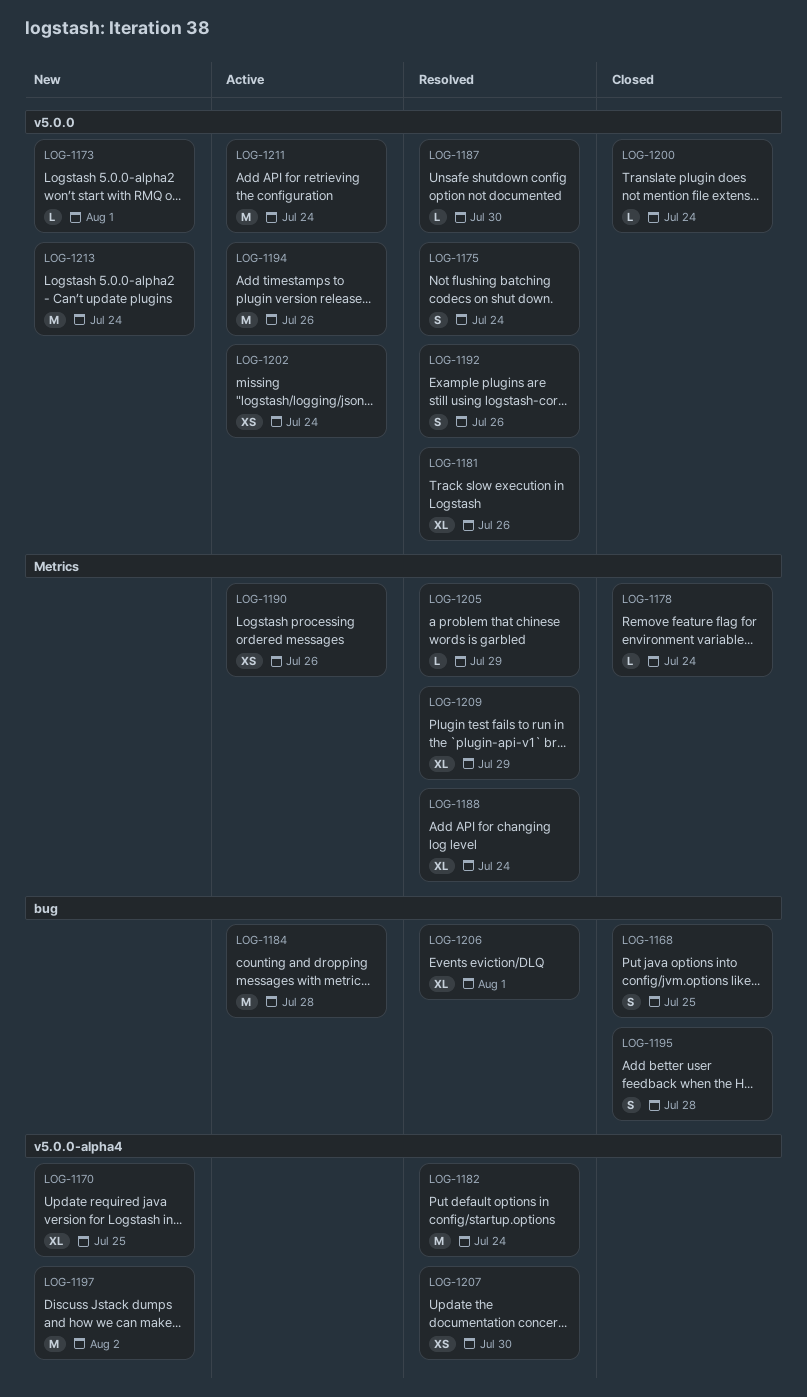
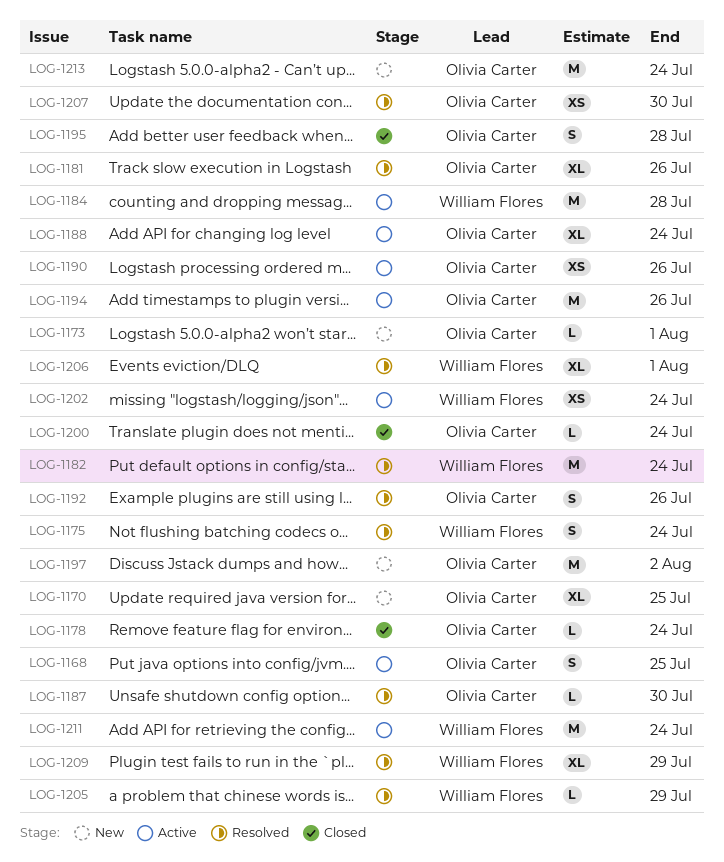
LOG-1168, status: Closed -> Active
LOG-1188, status: Resolved -> Active

